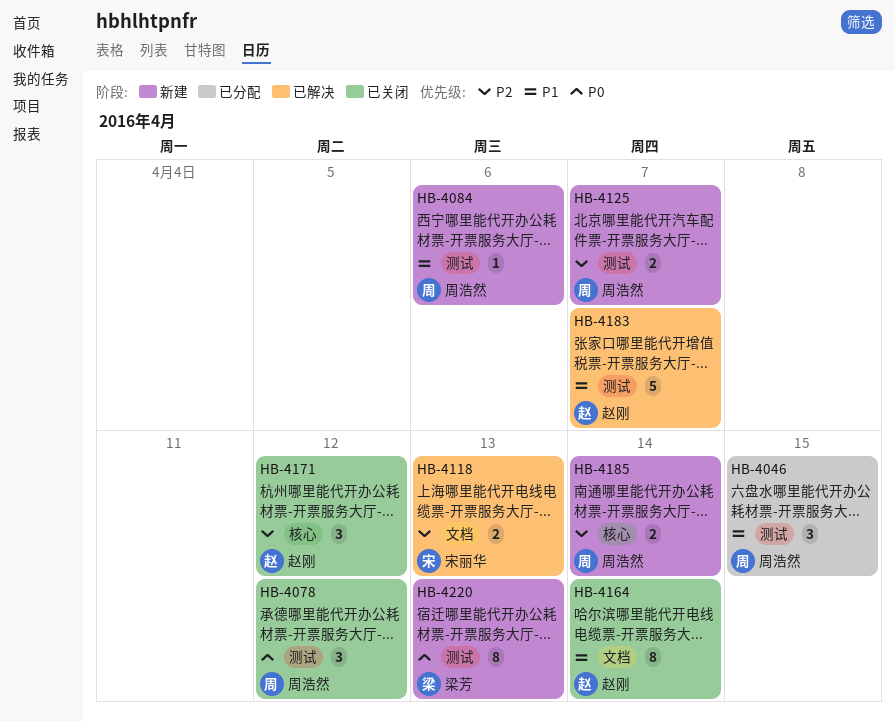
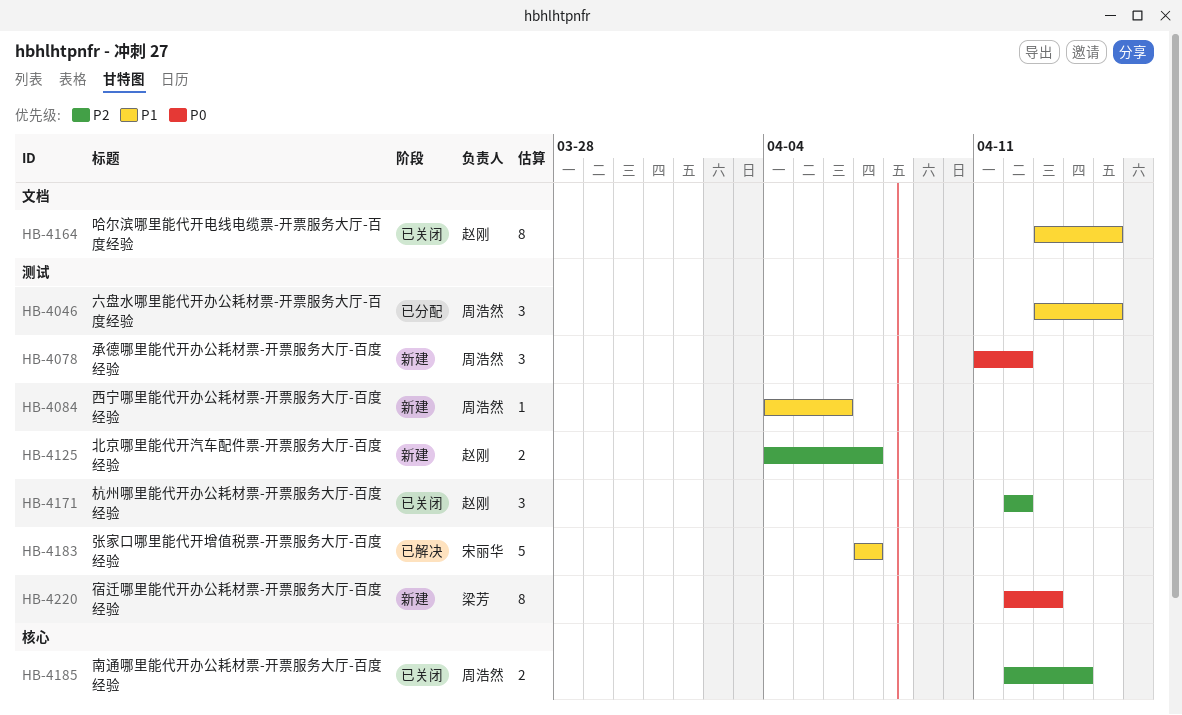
HB-4078, status: 已关闭 -> 新建
HB-4118: present -> none
HB-4125, owner: 周浩然 -> 赵刚
HB-4164, due: Apr 14 -> Apr 15
HB-4171, label: 核心 -> 测试
HB-4183, owner: 赵刚 -> 宋丽华
HB-4185, status: 新建 -> 已关闭

